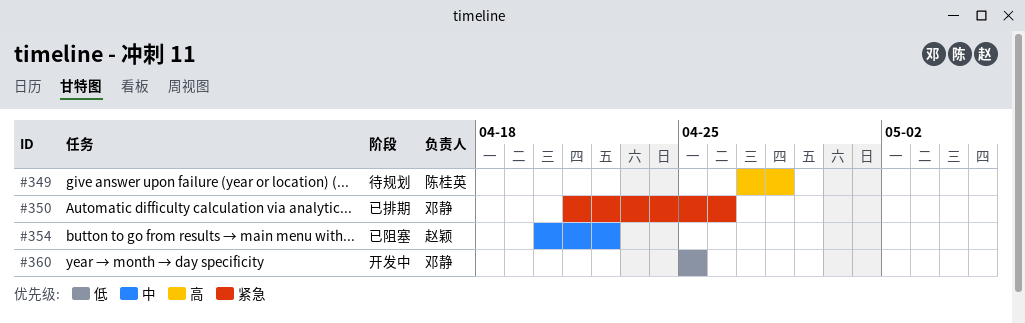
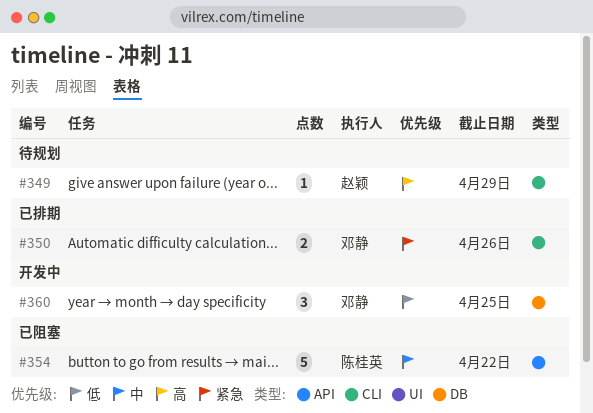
#349, owner: 陈桂英 -> 赵颖
#349, due: Apr 28 -> Apr 29
#354, owner: 赵颖 -> 陈桂英

